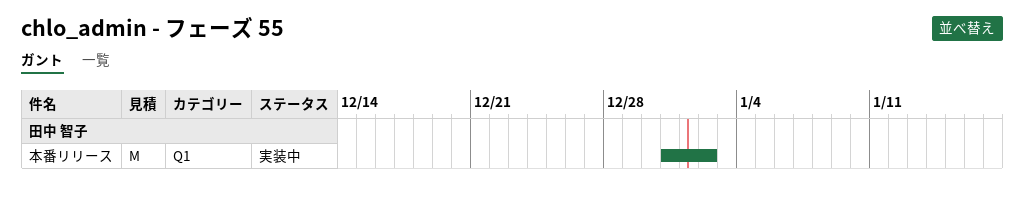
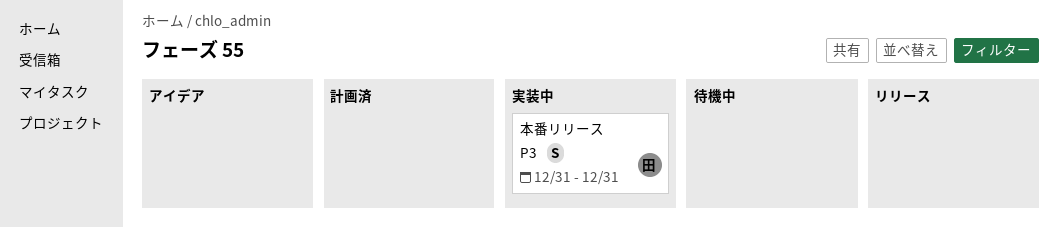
本番リリース, estimate: M -> S
本番リリース, due: Jan 2 -> Dec 31

